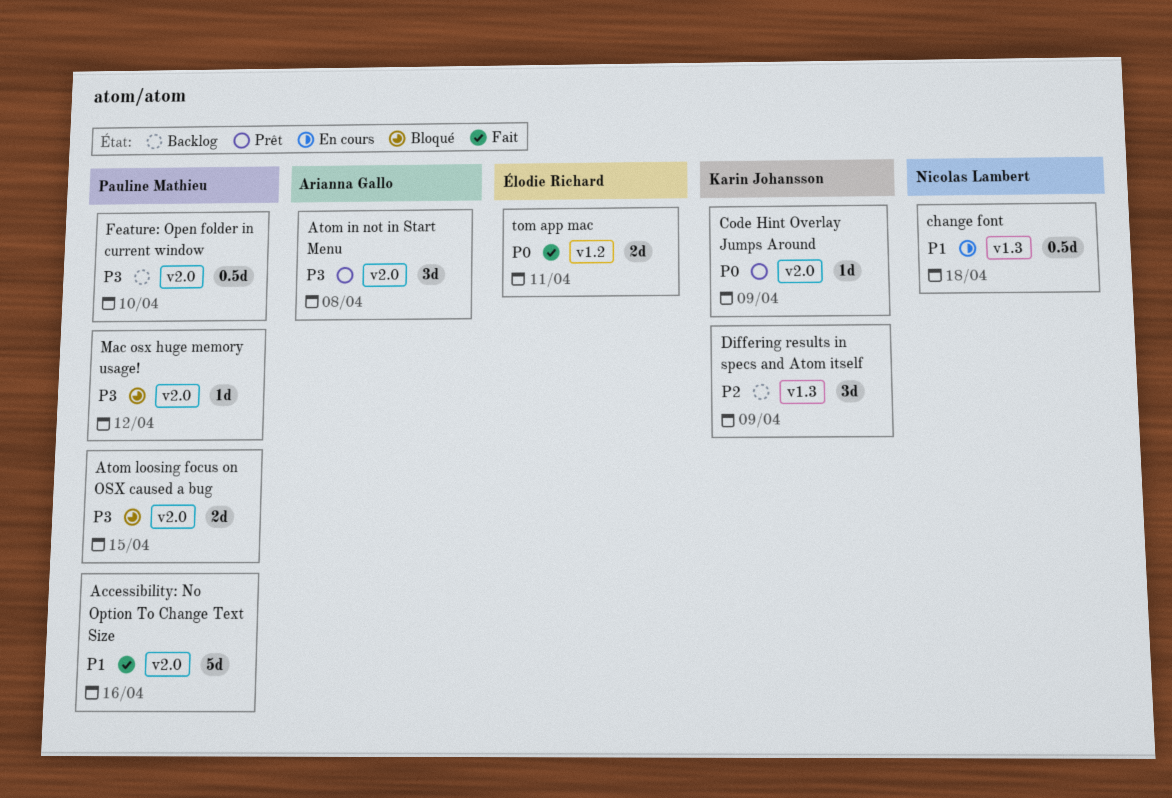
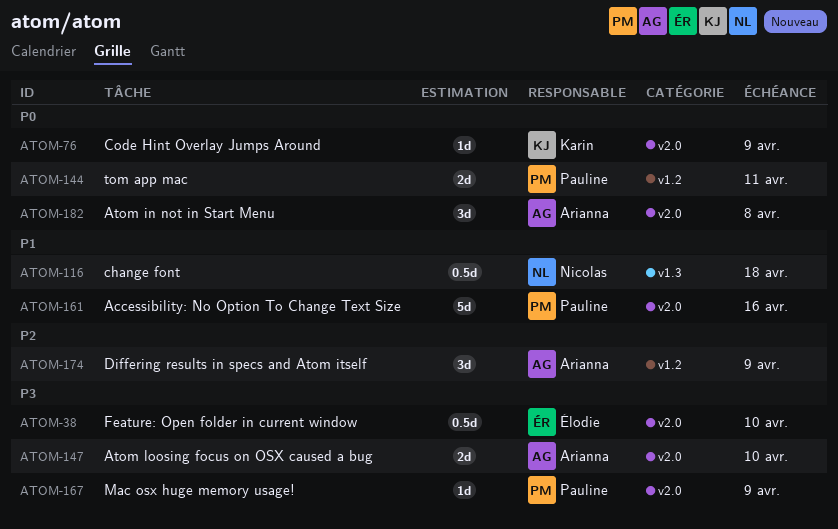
Atom in not in Start Menu, priority: P3 -> P0
Atom loosing focus on OSX caused a bug, owner: Pauline Mathieu -> Arianna Gallo
Atom loosing focus on OSX caused a bug, due: Apr 15 -> Apr 10
Differing results in specs and Atom itself, owner: Karin Johansson -> Arianna Gallo
Differing results in specs and Atom itself, label: v1.3 -> v1.2
Feature: Open folder in current window, owner: Pauline Mathieu -> Élodie Richard
Mac osx huge memory usage!, due: Apr 12 -> Apr 9
tom app mac, owner: Élodie Richard -> Pauline Mathieu

